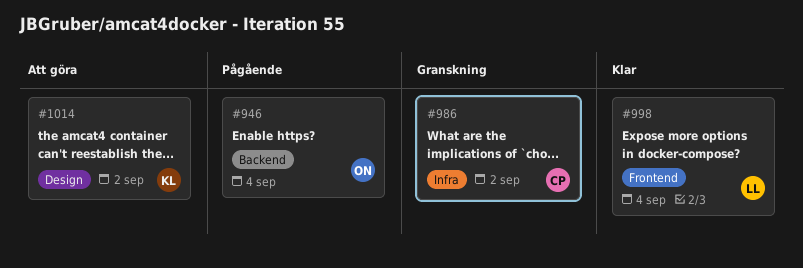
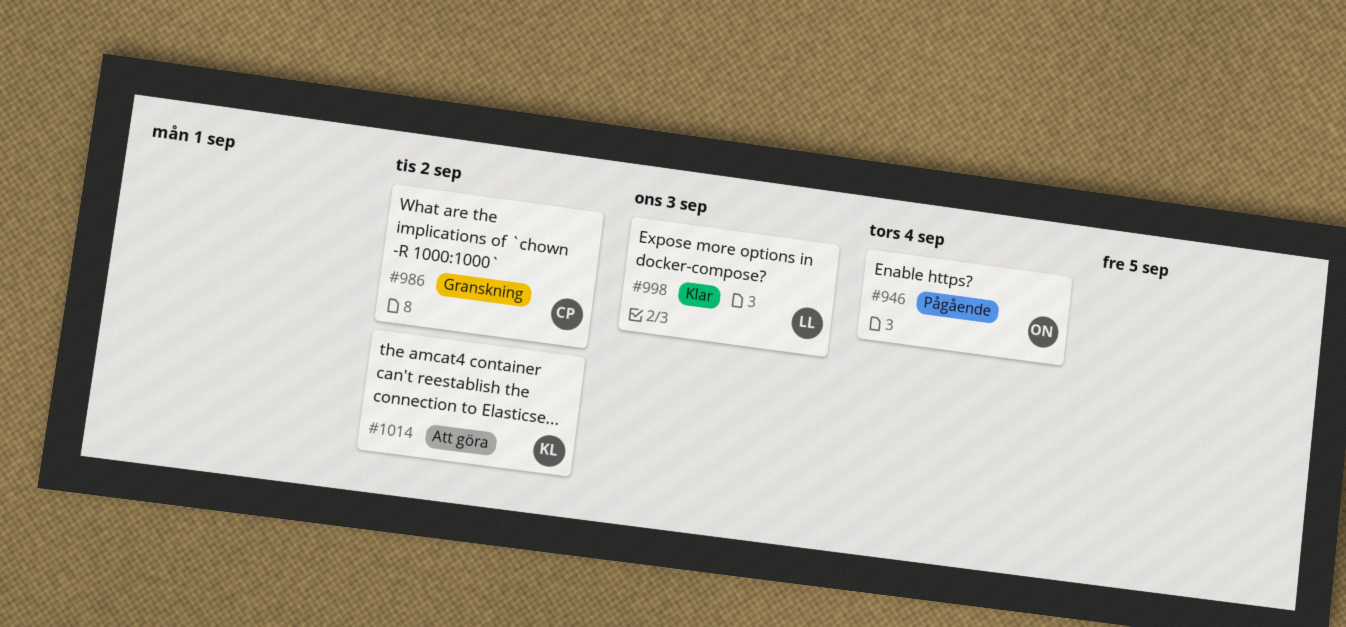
#998, due: Sep 4 -> Sep 3

